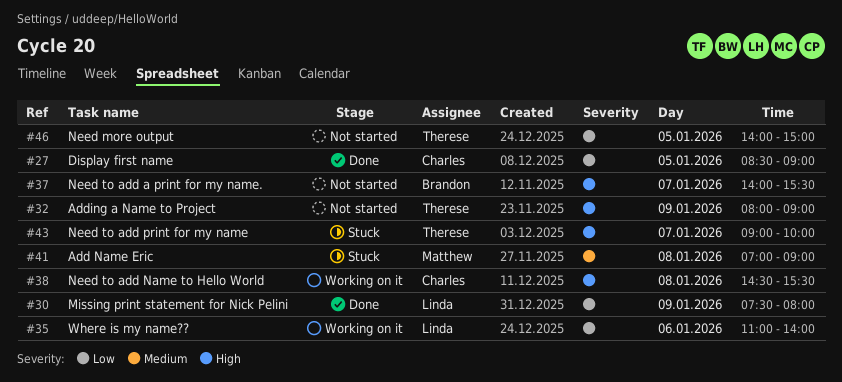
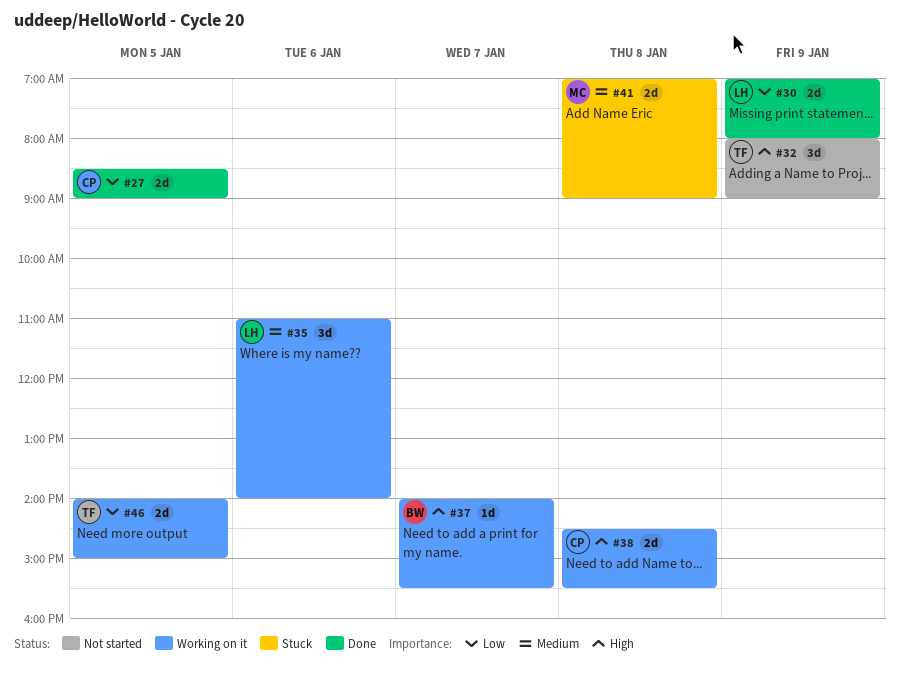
#30, begins: 07:30 -> 07:00
#35, priority: Low -> Medium
#37, status: Not started -> Working on it
#43: present -> none
#46, status: Not started -> Working on it

